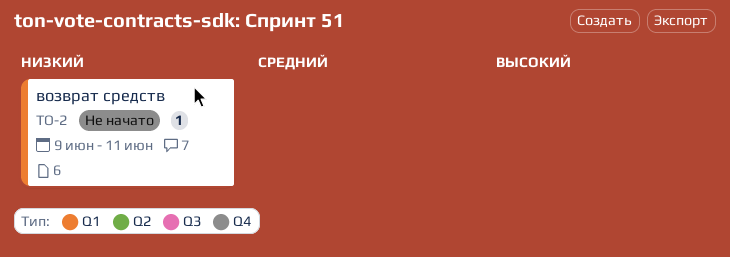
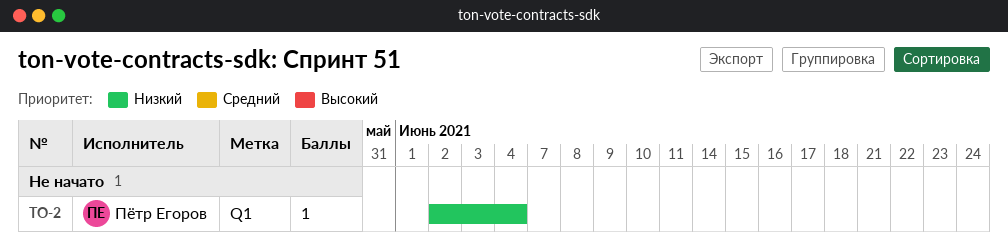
TO-2, start: Jun 9 -> Jun 2
TO-2, due: Jun 11 -> Jun 4

